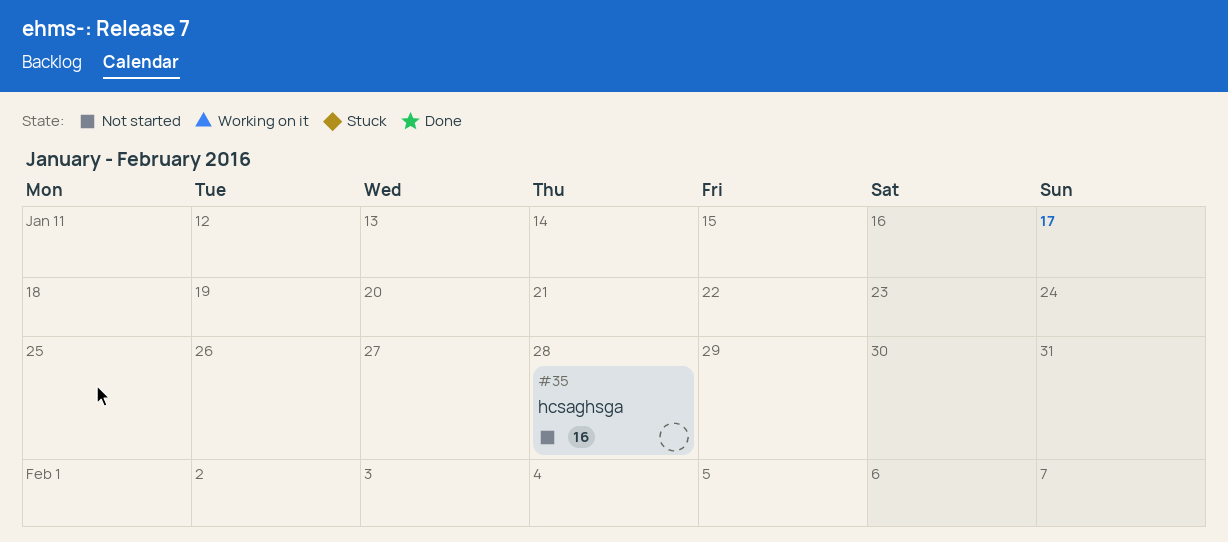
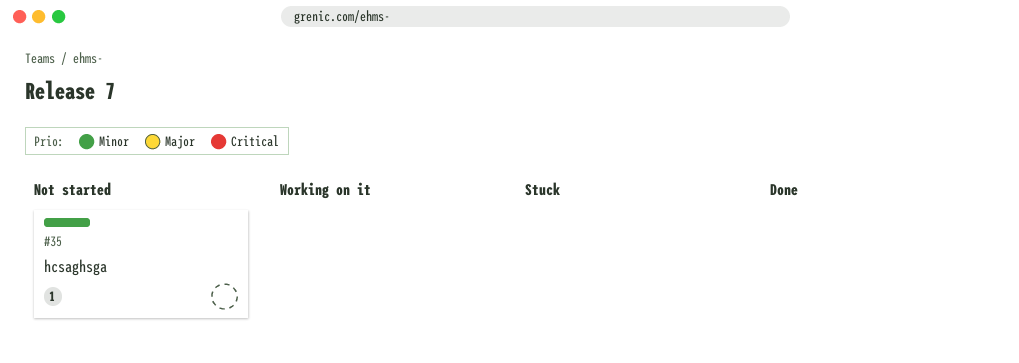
#35, estimate: 16 -> 1

